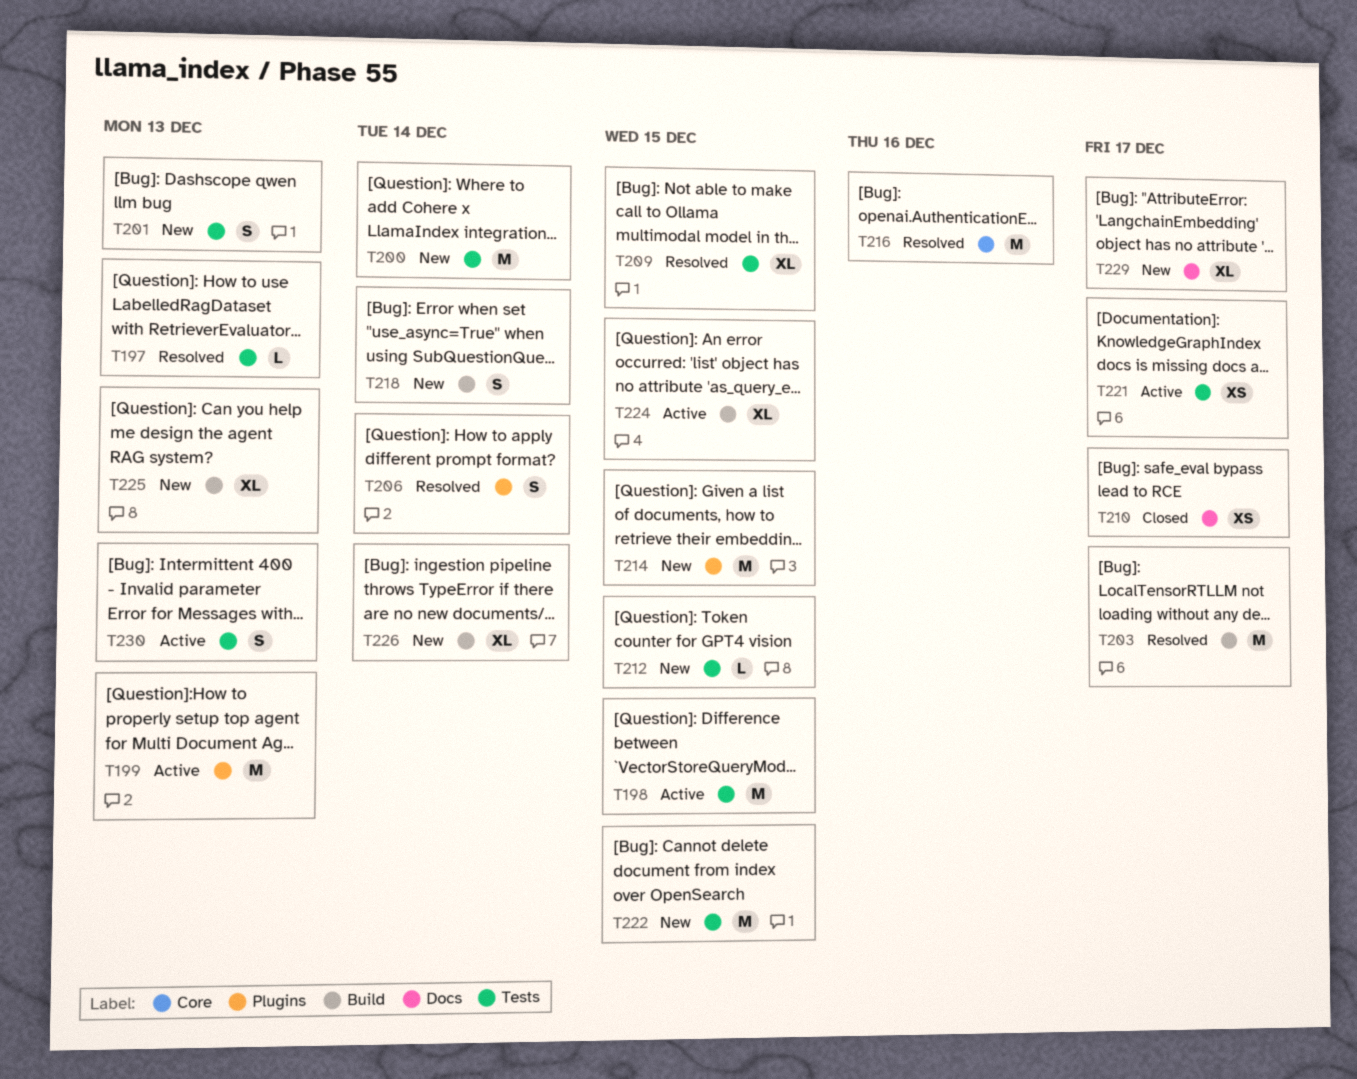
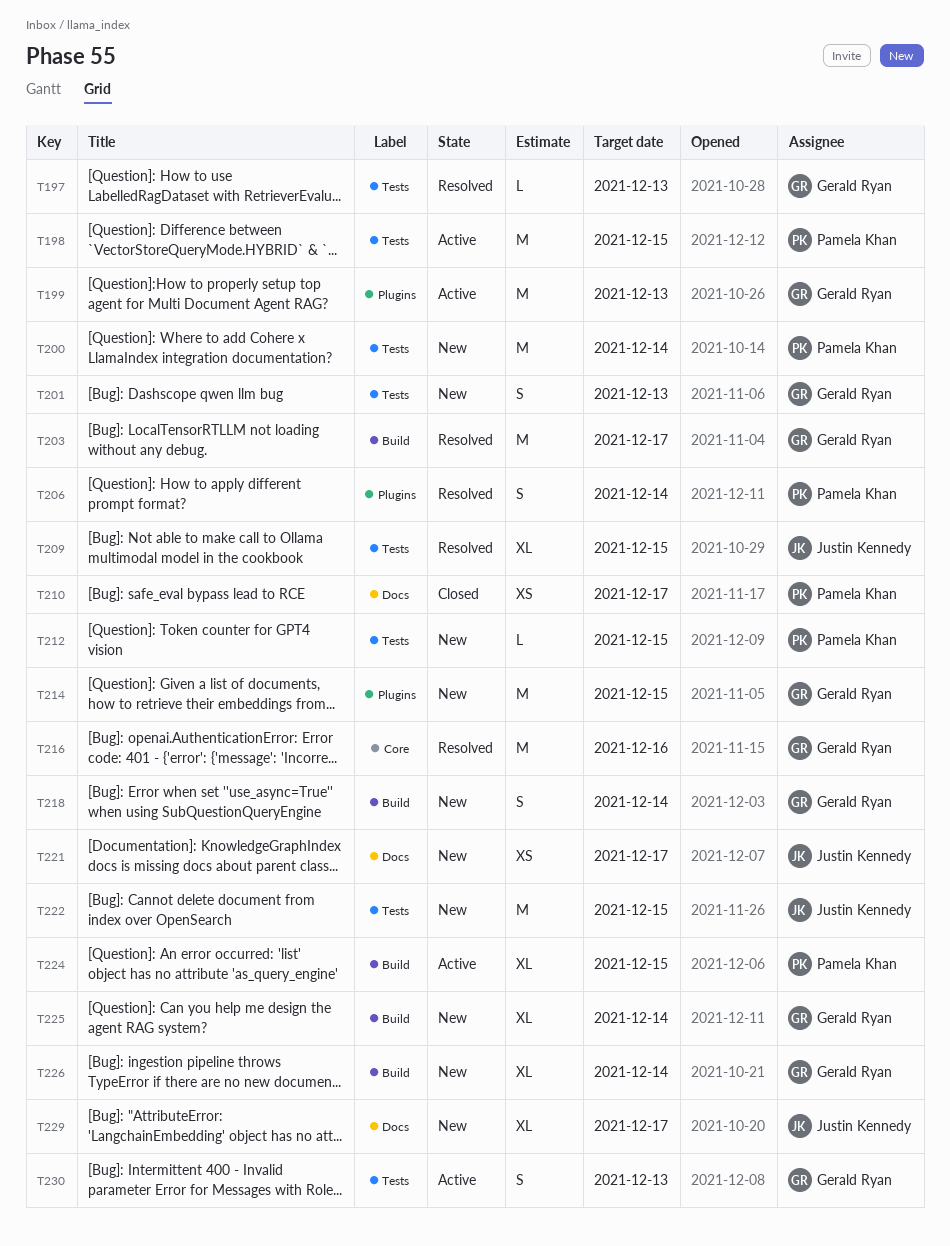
T221, status: Active -> New
T221, label: Tests -> Docs
T225, due: Dec 13 -> Dec 14

